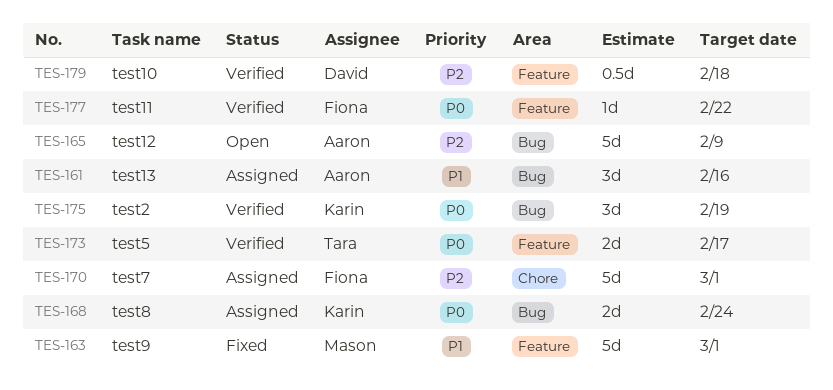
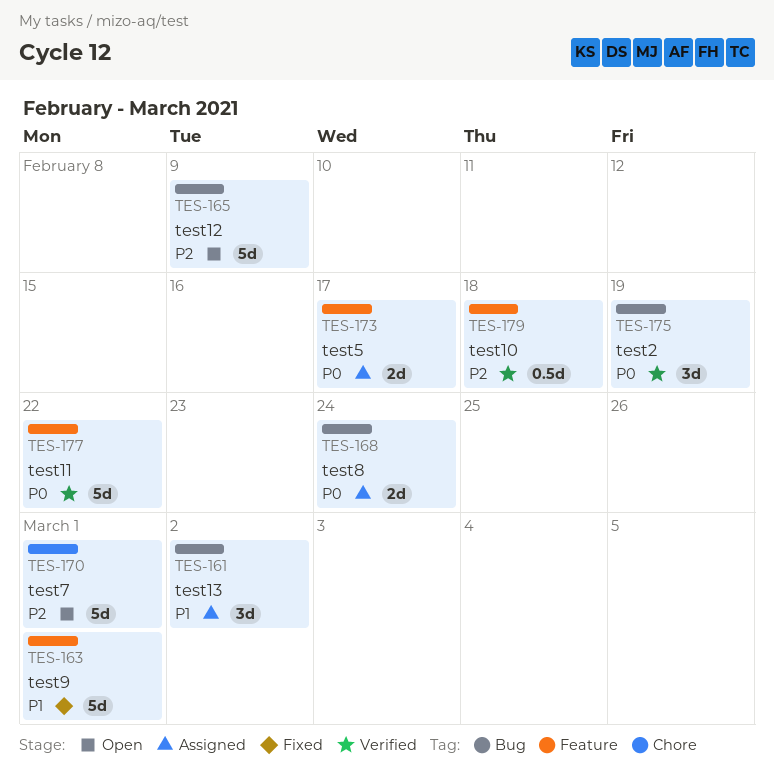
TES-161, due: Feb 16 -> Mar 2
TES-170, status: Assigned -> Open
TES-173, status: Verified -> Assigned
TES-177, estimate: 1d -> 5d

